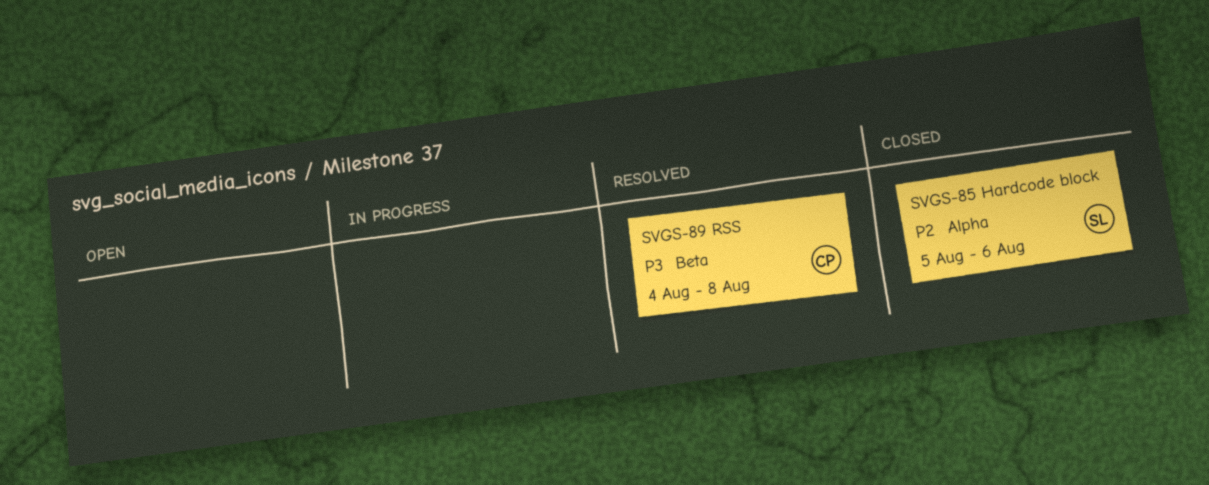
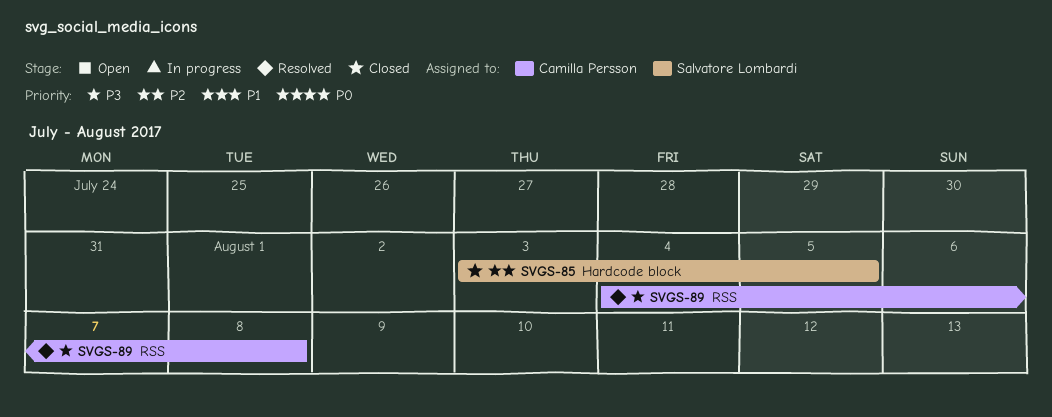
SVGS-85, start: Aug 5 -> Aug 3
SVGS-85, due: Aug 6 -> Aug 5

